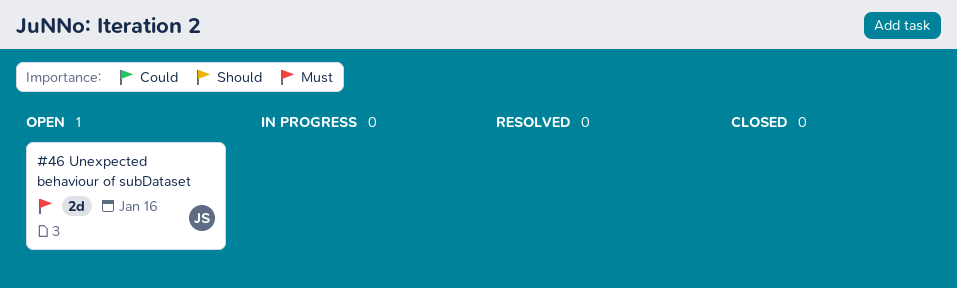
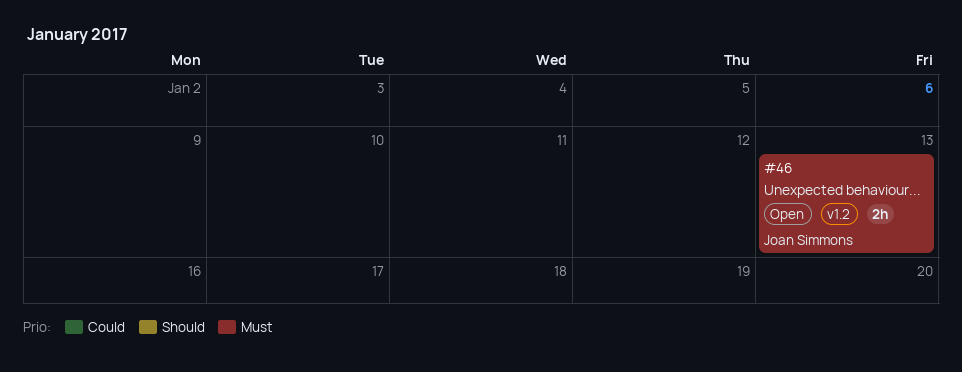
#46, estimate: 2d -> 2h
#46, due: Jan 16 -> Jan 13

